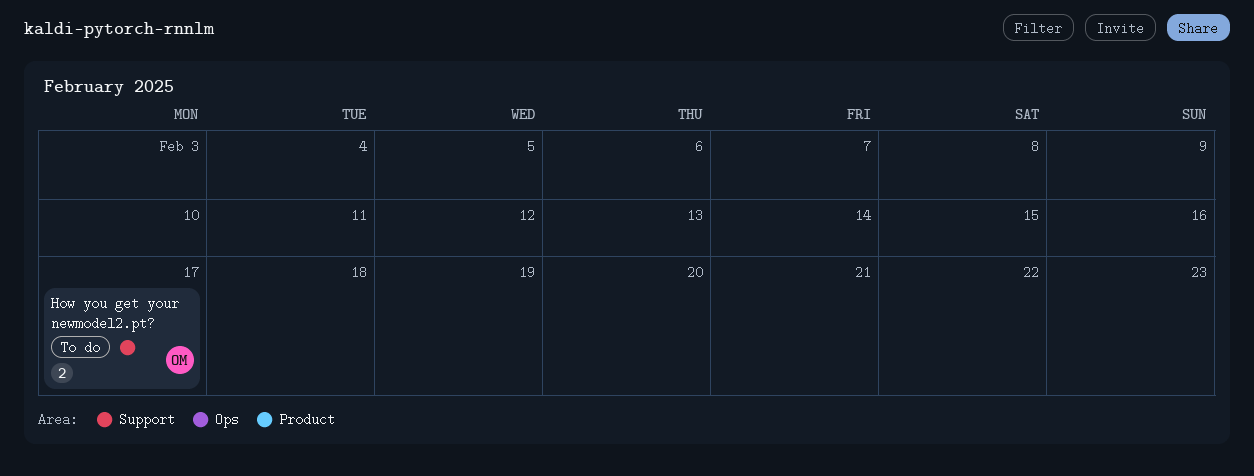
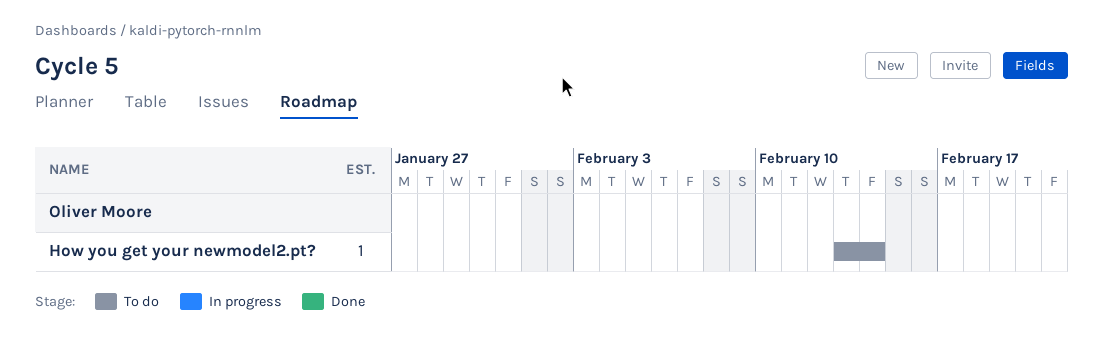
How you get your newmodel2.pt?, estimate: 2 -> 1
How you get your newmodel2.pt?, due: Feb 17 -> Feb 14

